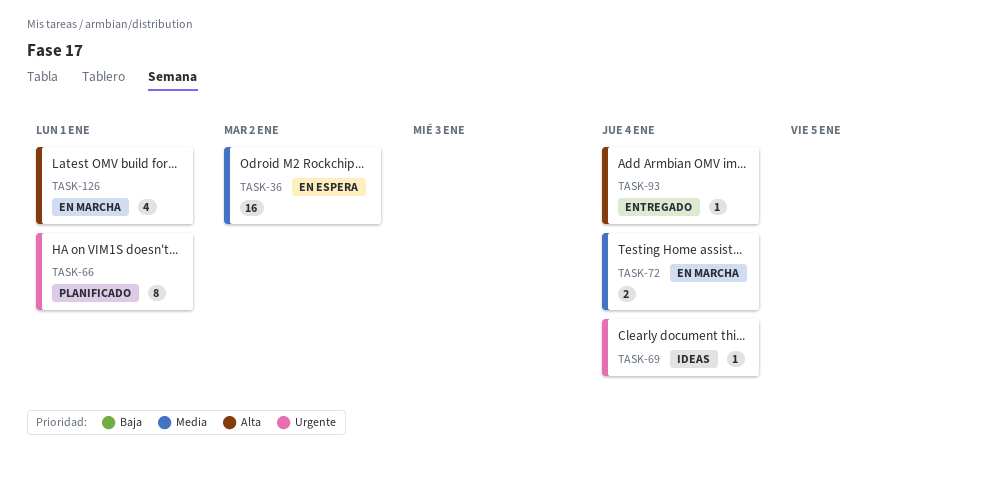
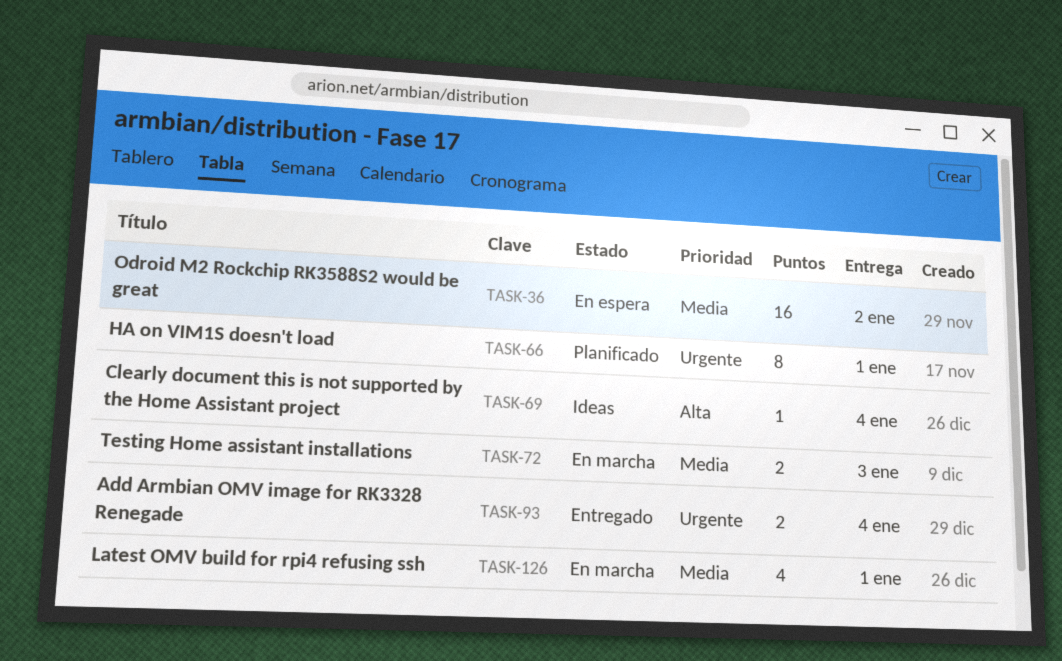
TASK-69, priority: Urgente -> Alta
TASK-72, due: Jan 4 -> Jan 3
TASK-93, priority: Alta -> Urgente
TASK-93, estimate: 1 -> 2
TASK-126, priority: Alta -> Media

